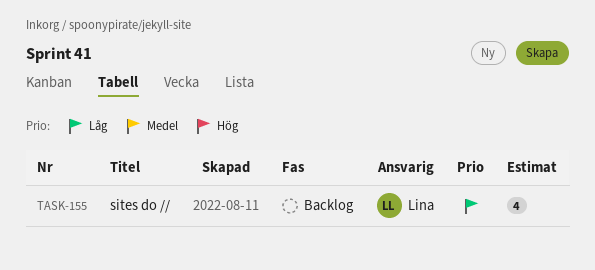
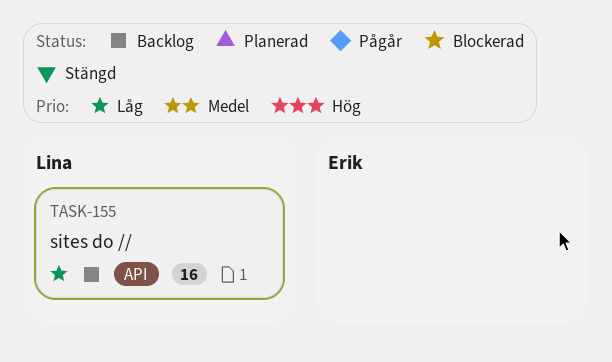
TASK-155, estimate: 4 -> 16

